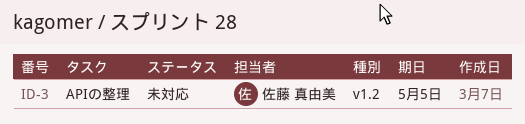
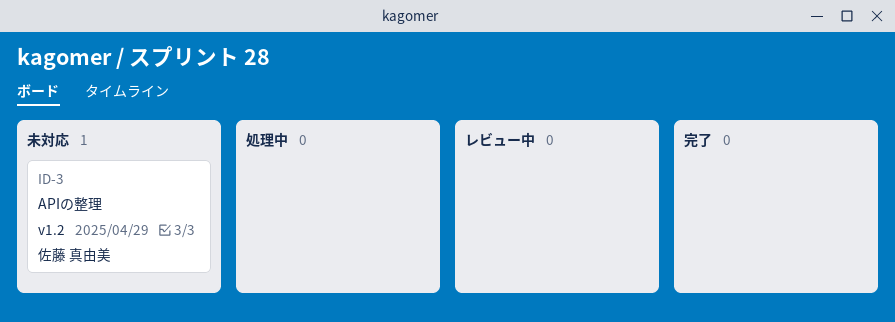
ID-3, due: May 5 -> Apr 29

